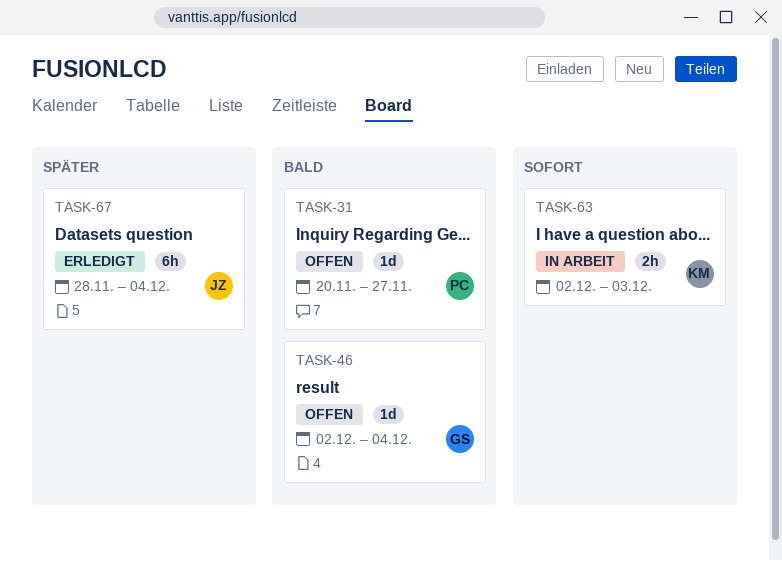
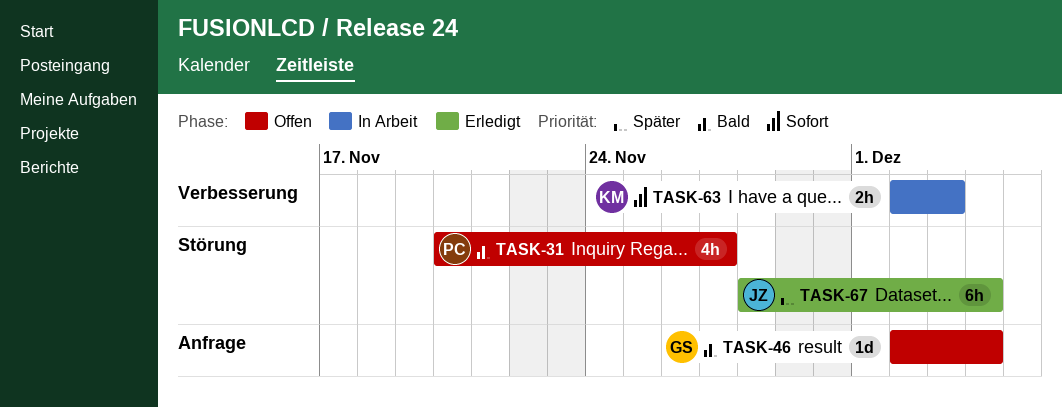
TASK-31, estimate: 1d -> 4h

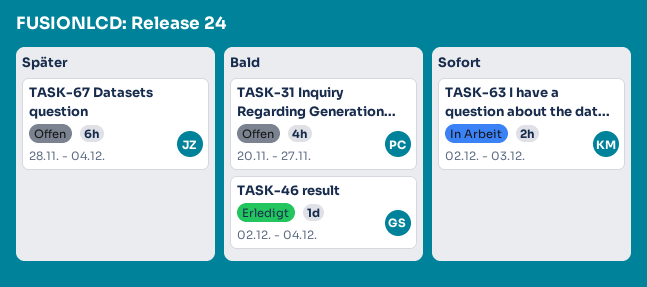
TASK-46, status: Offen -> Erledigt
TASK-67, status: Erledigt -> Offen

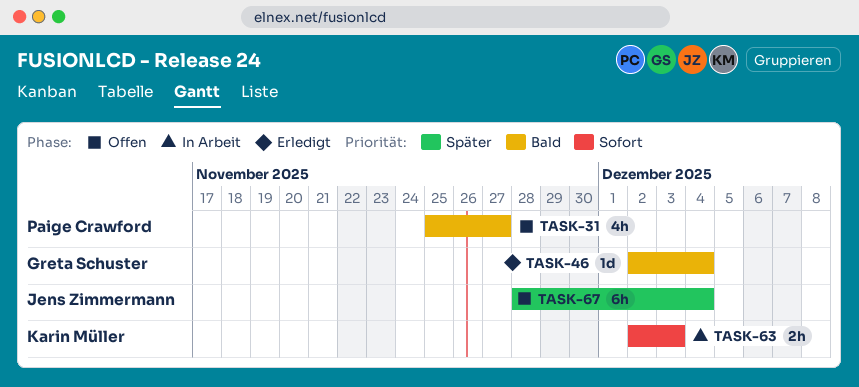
TASK-31, start: Nov 20 -> Nov 25

